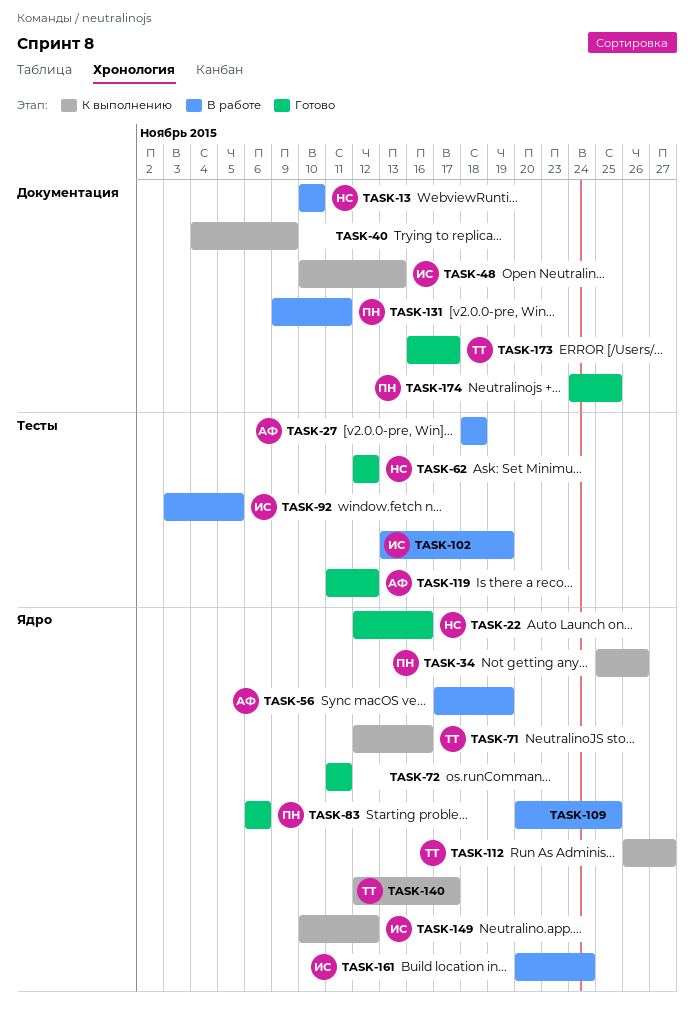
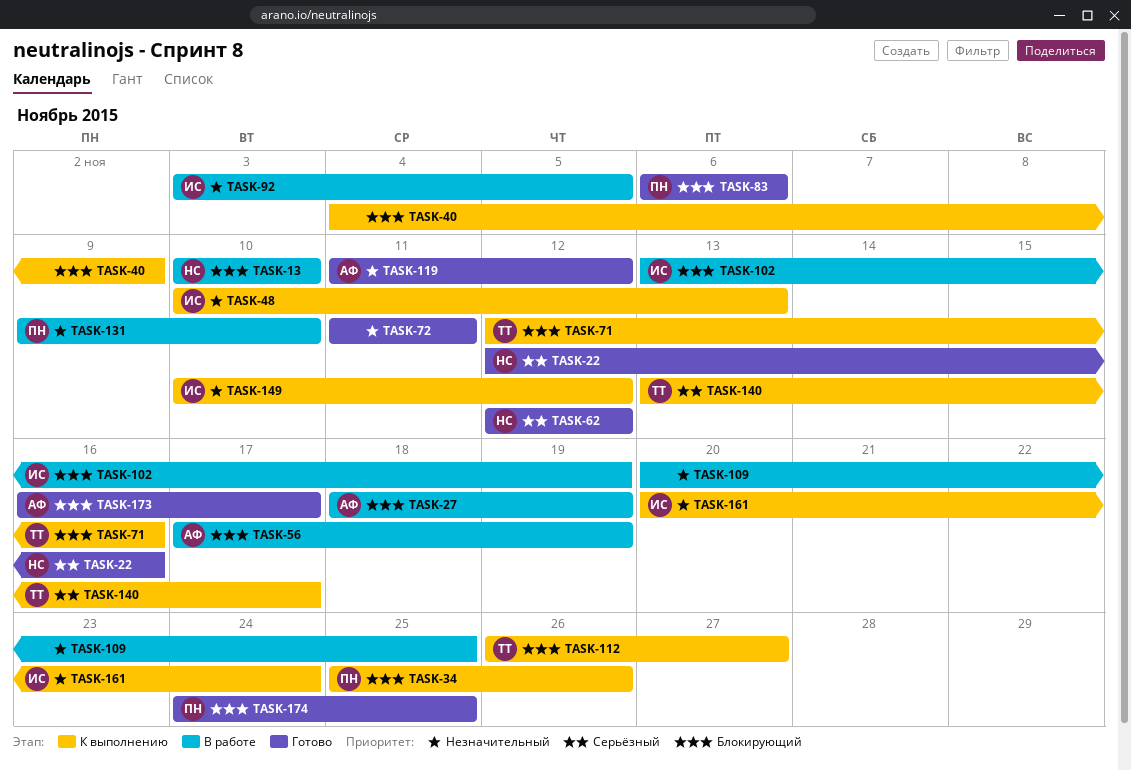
TASK-27, due: Nov 18 -> Nov 19
TASK-131, due: Nov 11 -> Nov 10
TASK-140, start: Nov 12 -> Nov 13
TASK-161, status: В работе -> К выполнению
TASK-173, owner: ТТ -> АФ

